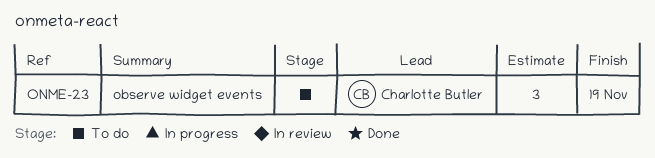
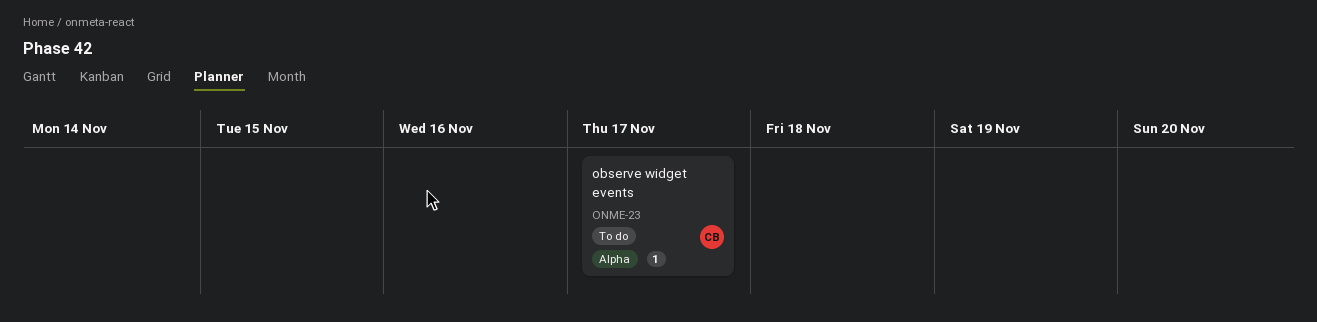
ONME-23, estimate: 3 -> 1
ONME-23, due: Nov 19 -> Nov 17

